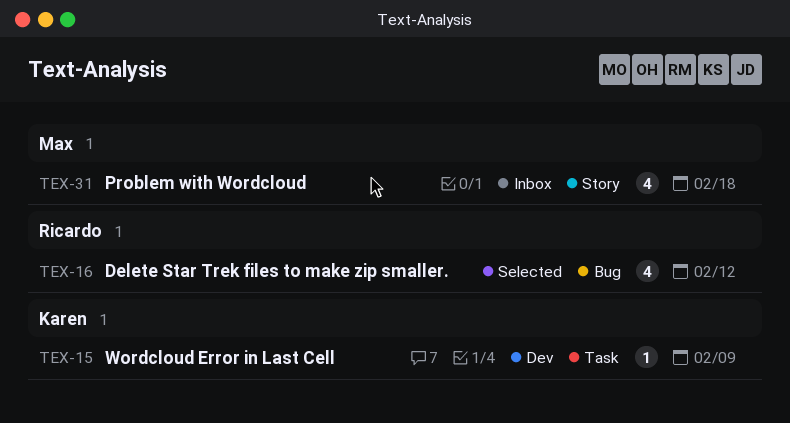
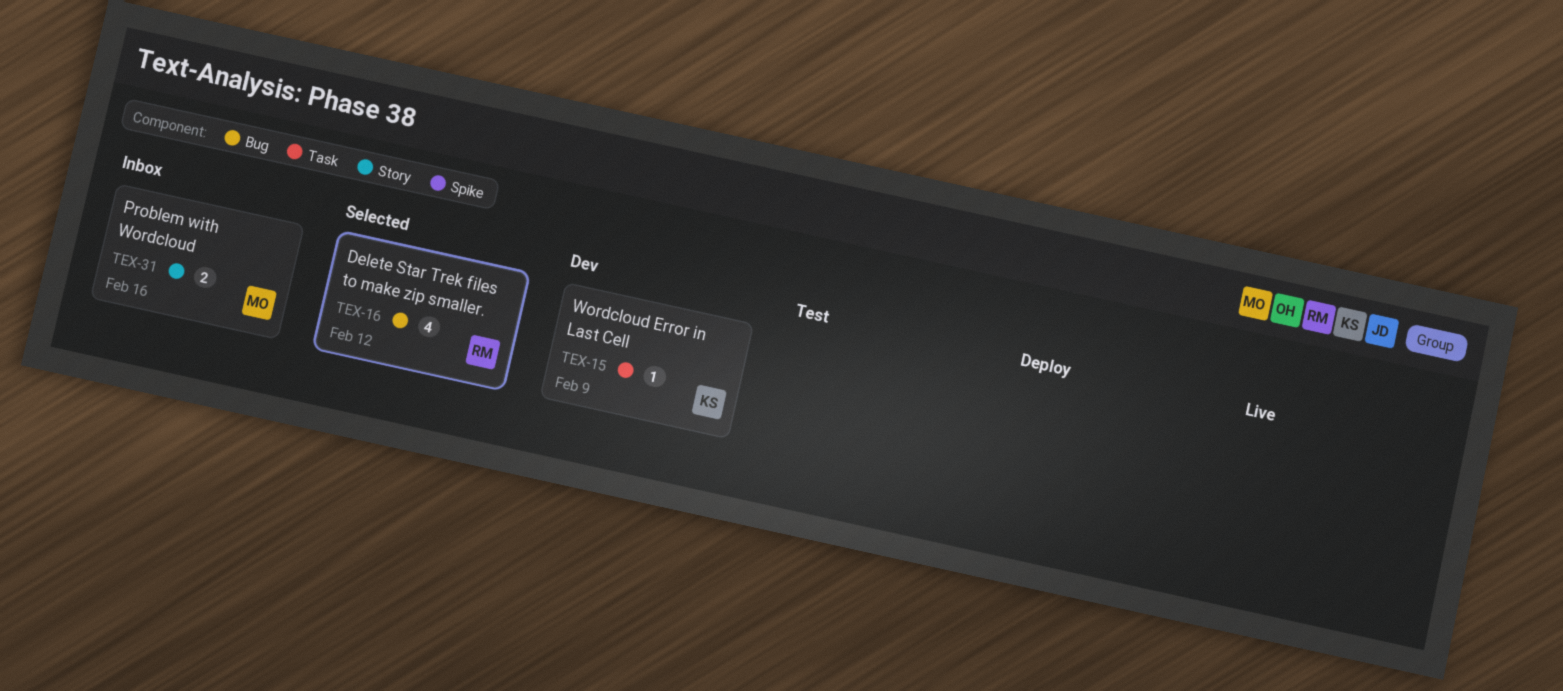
TEX-31, estimate: 4 -> 2
TEX-31, due: Feb 18 -> Feb 16

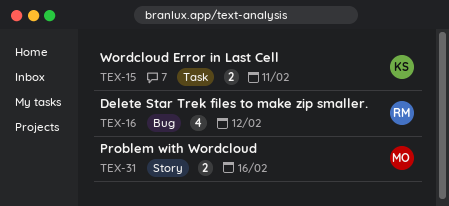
TEX-15, estimate: 1 -> 2
TEX-15, due: Feb 9 -> Feb 11

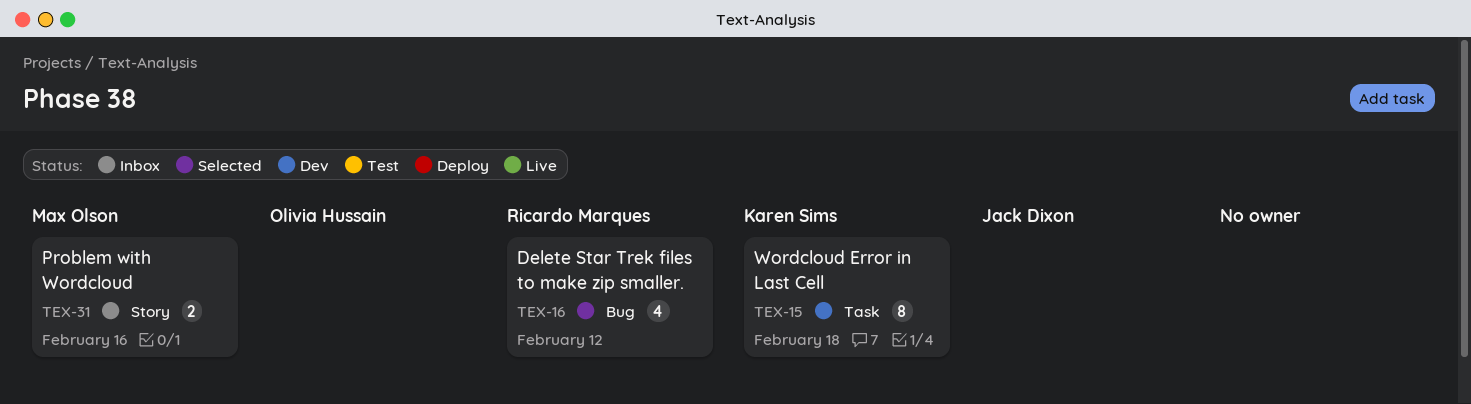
TEX-15, estimate: 2 -> 8
TEX-15, due: Feb 11 -> Feb 18

